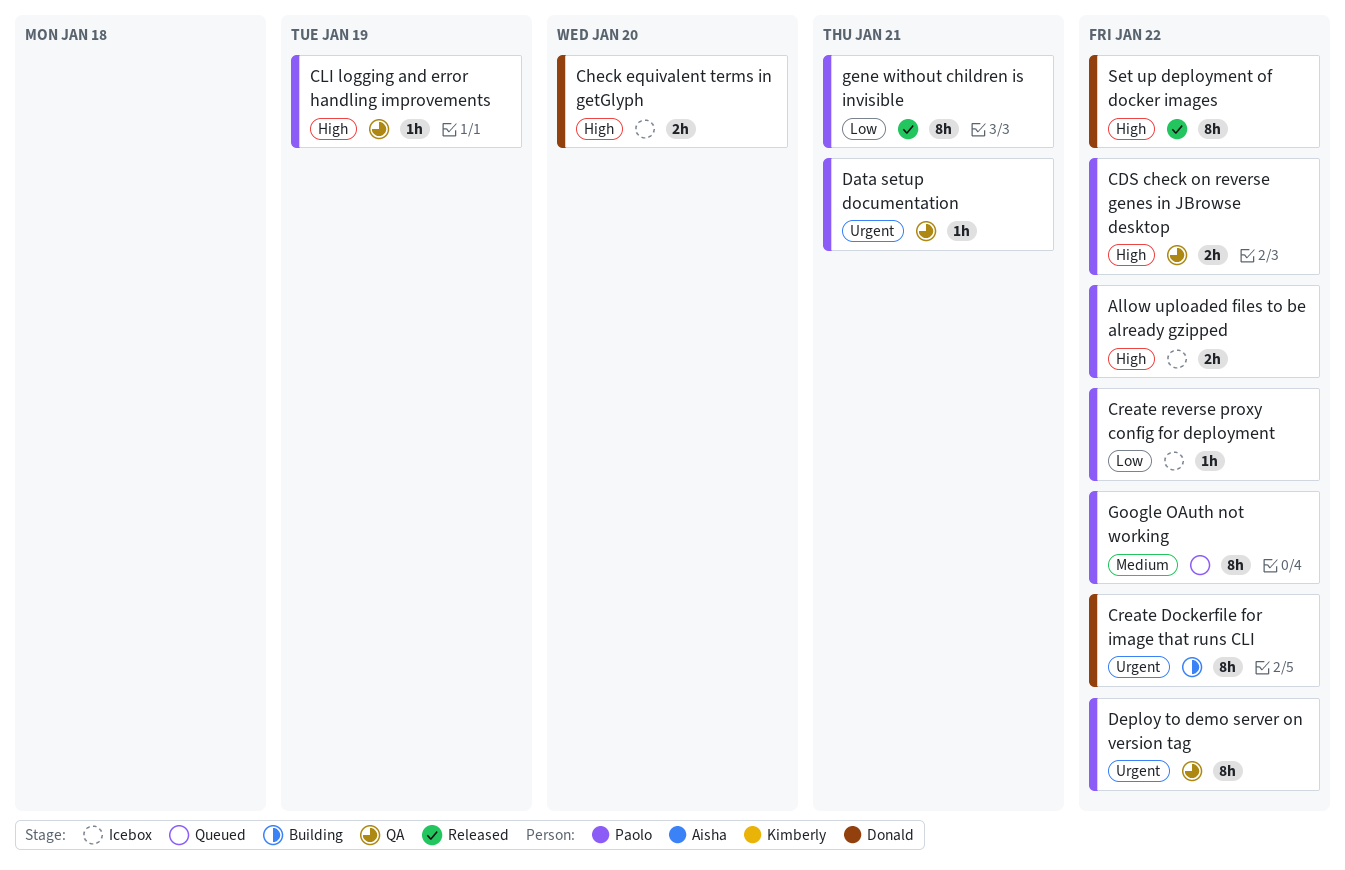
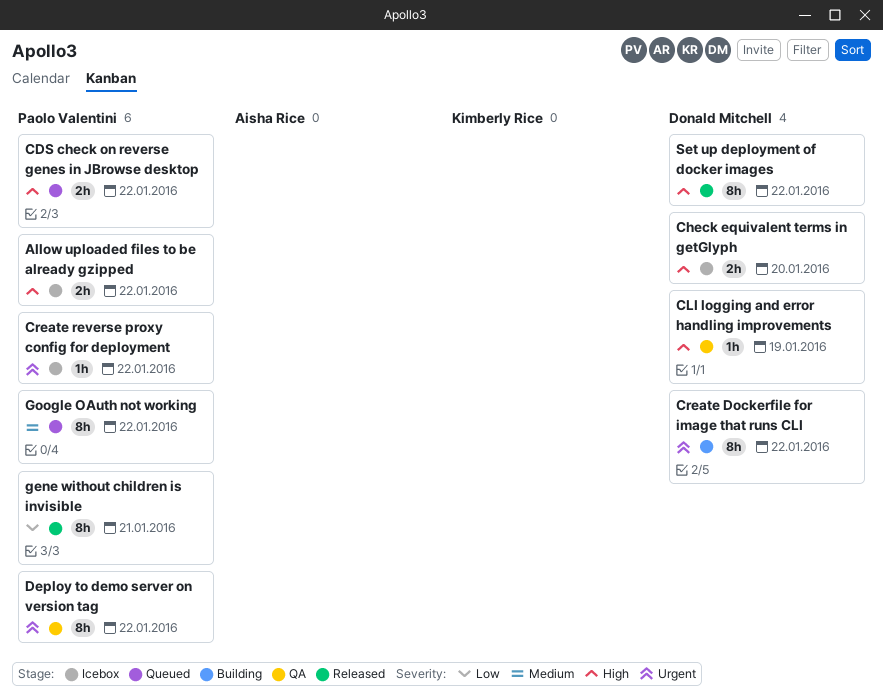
CDS check on reverse genes in JBrowse desktop, status: QA -> Queued
CLI logging and error handling improvements, owner: Paolo Valentini -> Donald Mitchell
Create reverse proxy config for deployment, priority: Low -> Urgent
Data setup documentation: present -> none

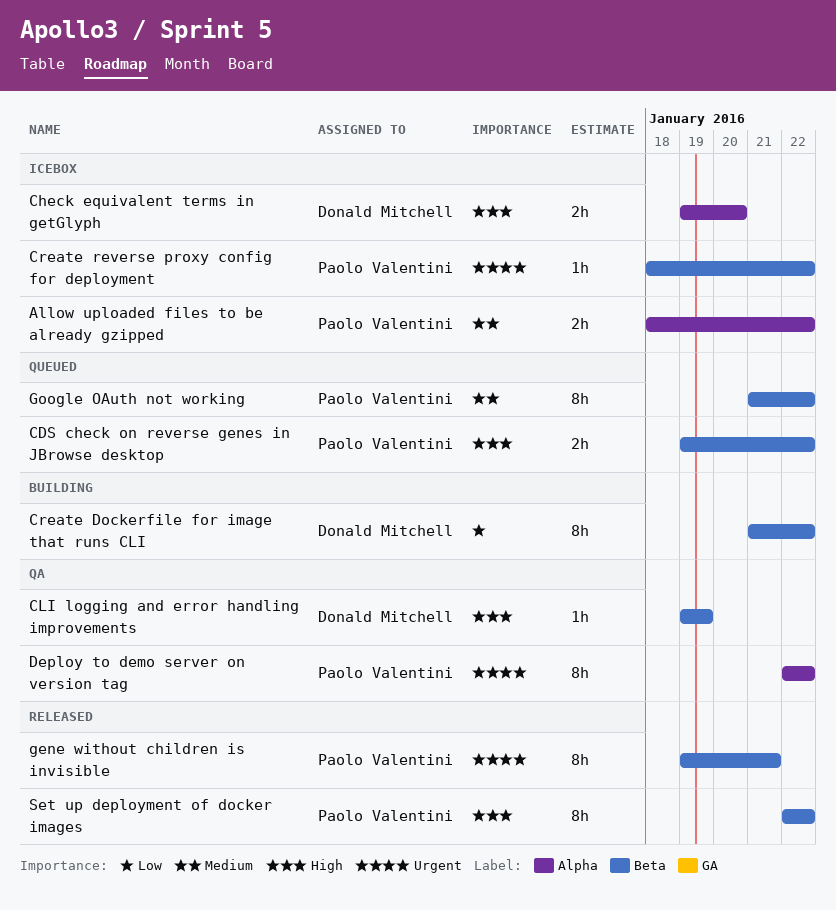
Allow uploaded files to be already gzipped, priority: High -> Medium
Create Dockerfile for image that runs CLI, priority: Urgent -> Low
gene without children is invisible, priority: Low -> Urgent
Set up deployment of docker images, owner: Donald Mitchell -> Paolo Valentini

